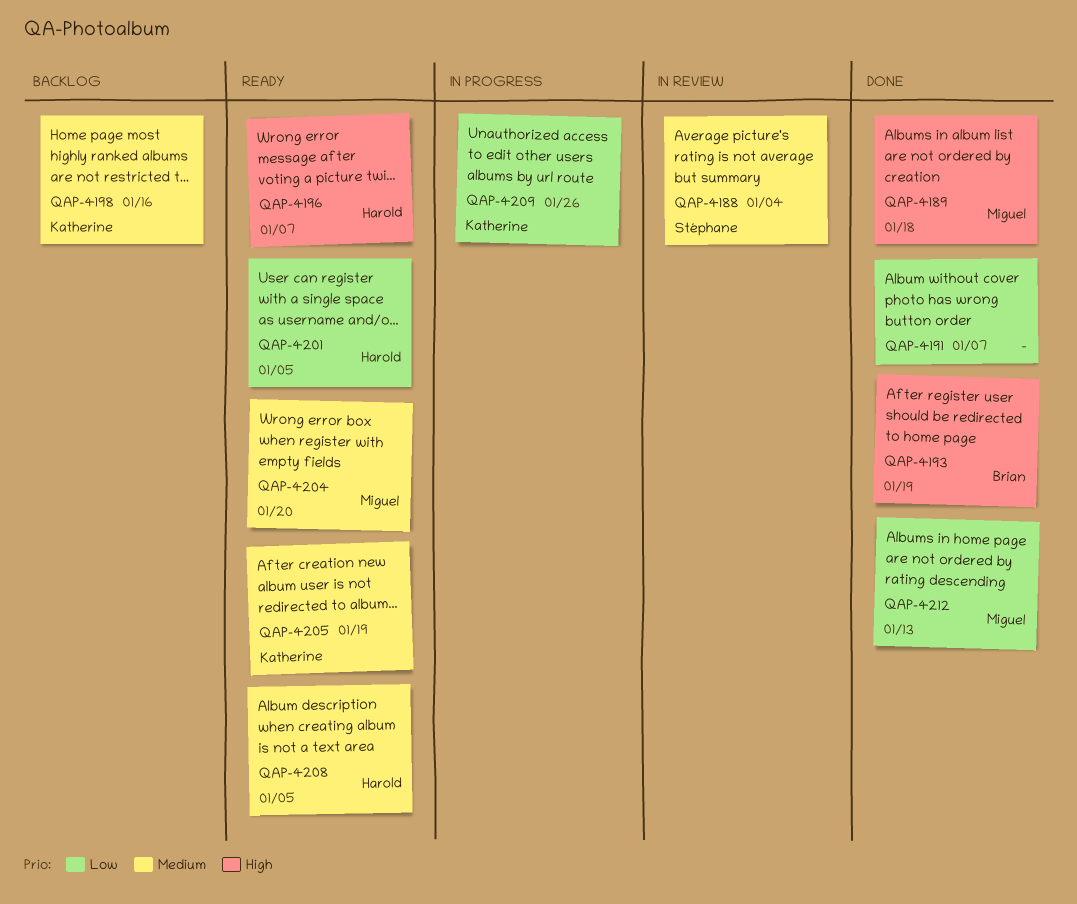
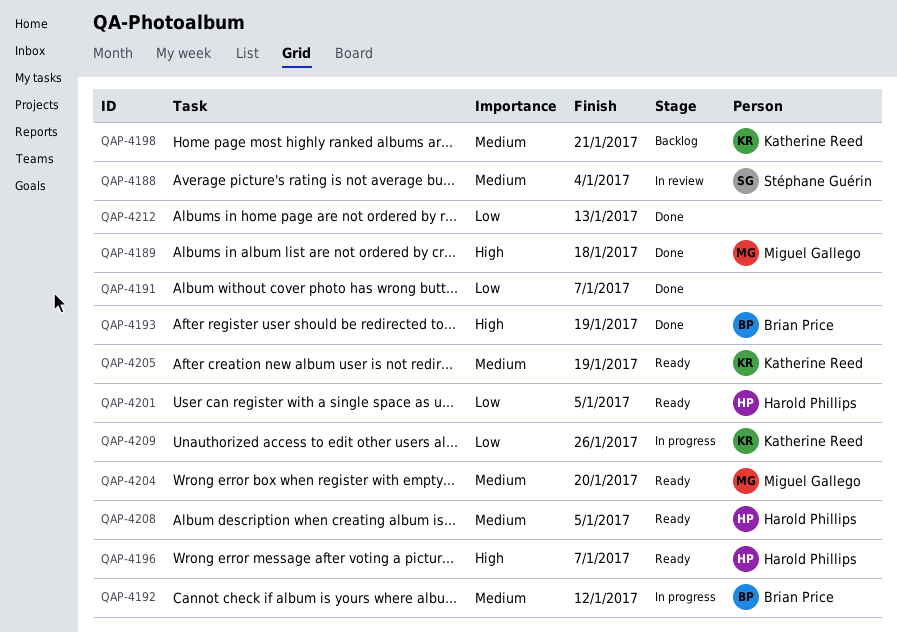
QAP-4192: none -> present
QAP-4198, due: Jan 16 -> Jan 21
QAP-4212, owner: Miguel Gallego -> none

